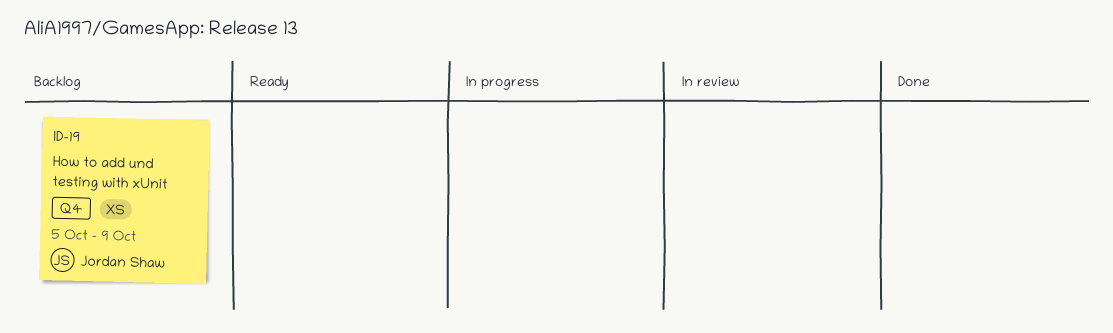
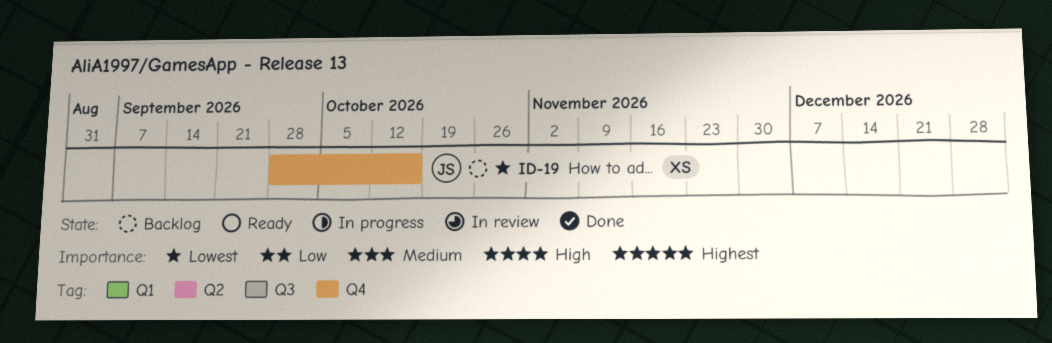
ID-19, start: Oct 5 -> Sep 28
ID-19, due: Oct 9 -> Oct 16

